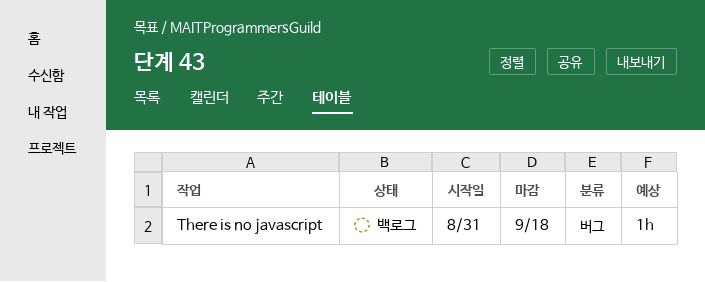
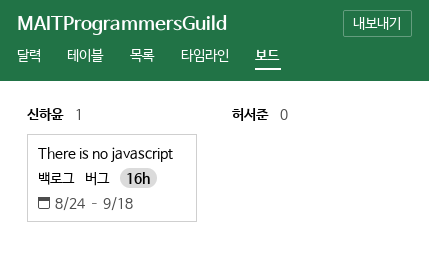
There is no javascript, estimate: 1h -> 16h
There is no javascript, start: Aug 31 -> Aug 24

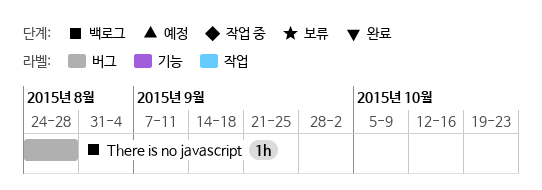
There is no javascript, estimate: 16h -> 1h
There is no javascript, due: Sep 18 -> Aug 28

